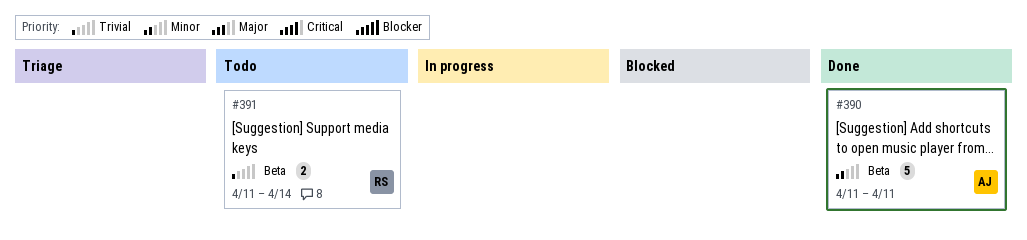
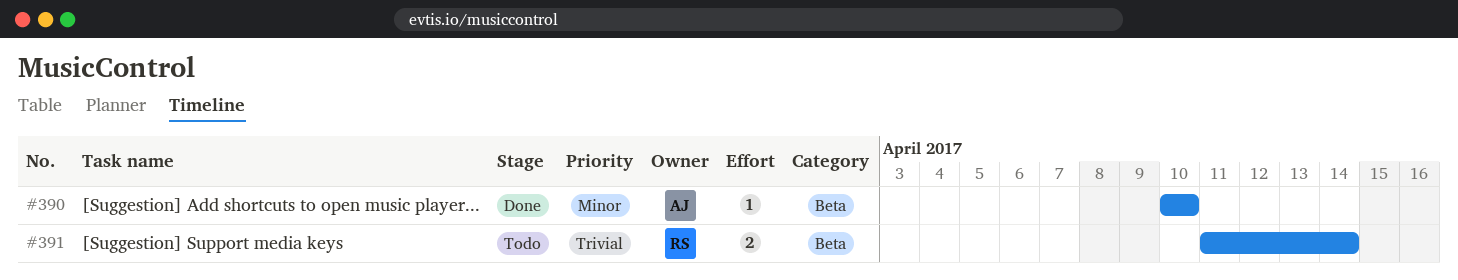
#390, estimate: 5 -> 1
#390, start: Apr 11 -> Apr 10
#390, due: Apr 11 -> Apr 10

